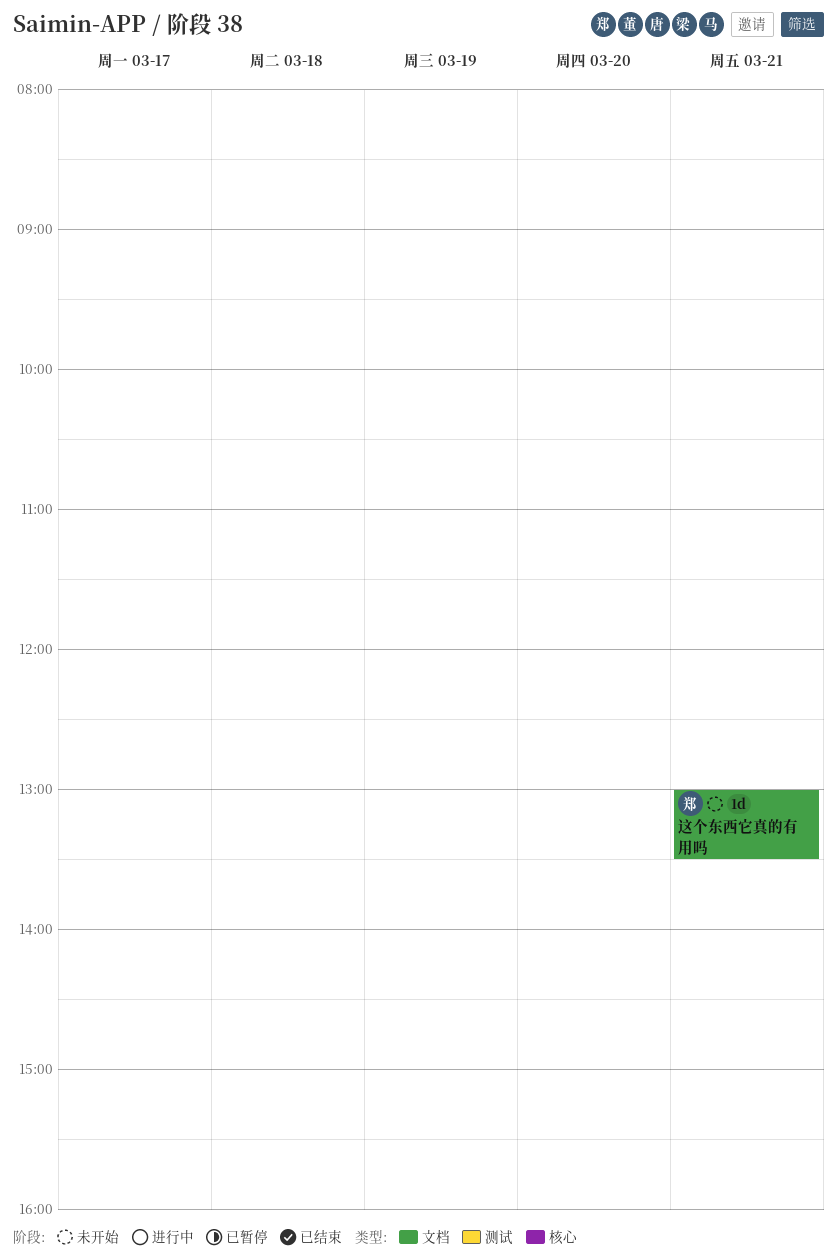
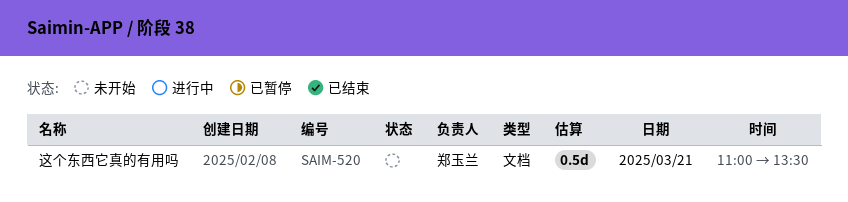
这个东西它真的有用吗, estimate: 1d -> 0.5d
这个东西它真的有用吗, begins: 13:00 -> 11:00

